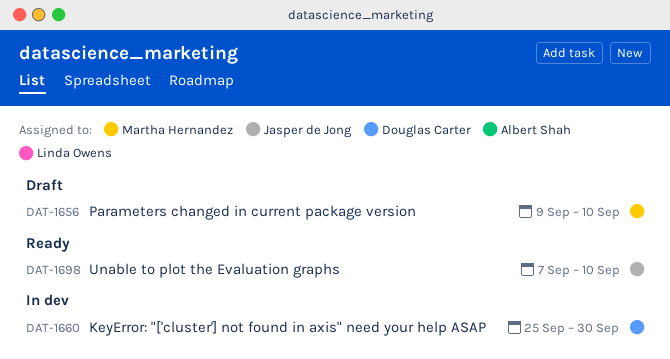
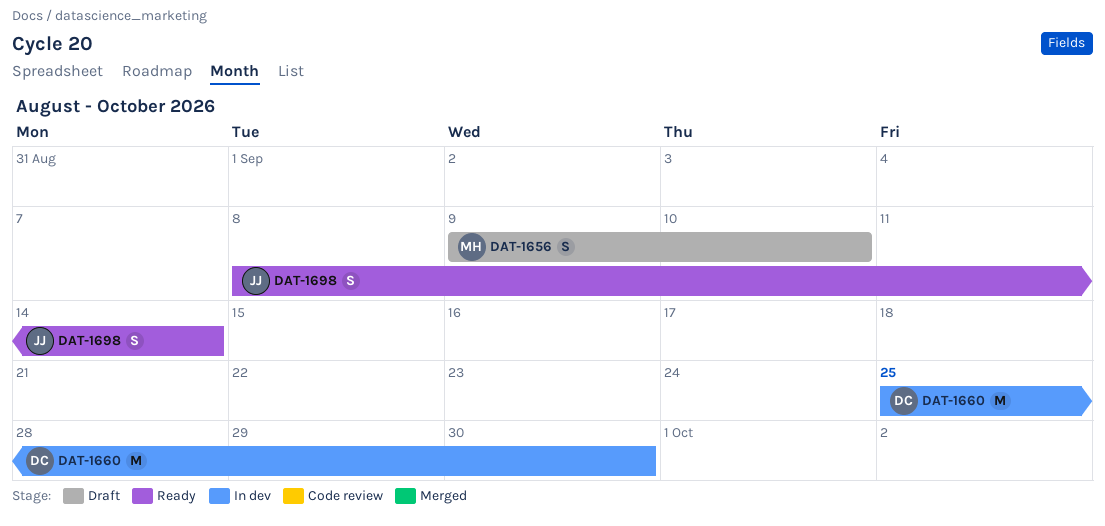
DAT-1698, start: Sep 7 -> Sep 8
DAT-1698, due: Sep 10 -> Sep 14

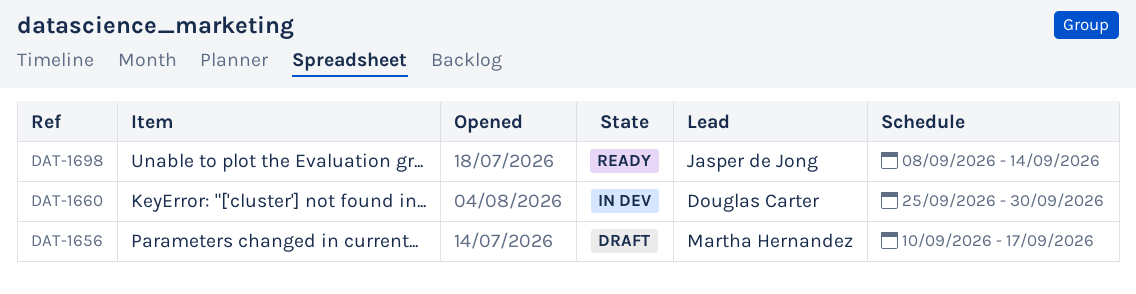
DAT-1656, start: Sep 9 -> Sep 10
DAT-1656, due: Sep 10 -> Sep 17

